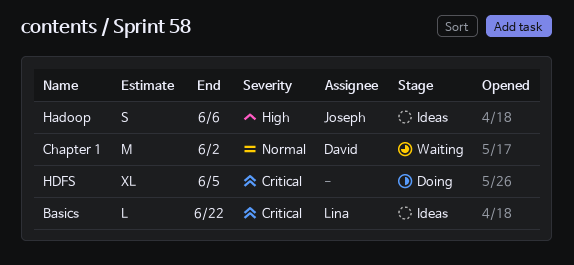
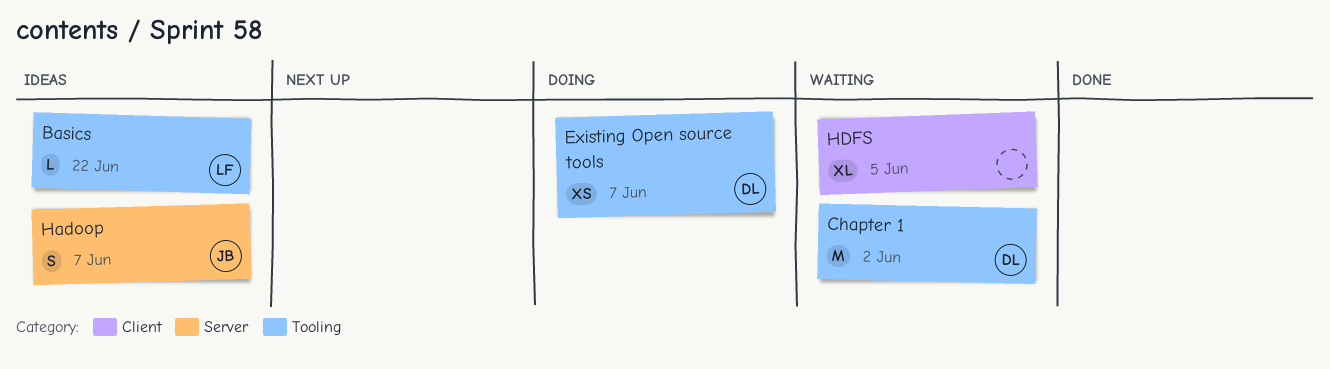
Existing Open source tools: none -> present
Hadoop, due: Jun 6 -> Jun 7
HDFS, status: Doing -> Waiting

